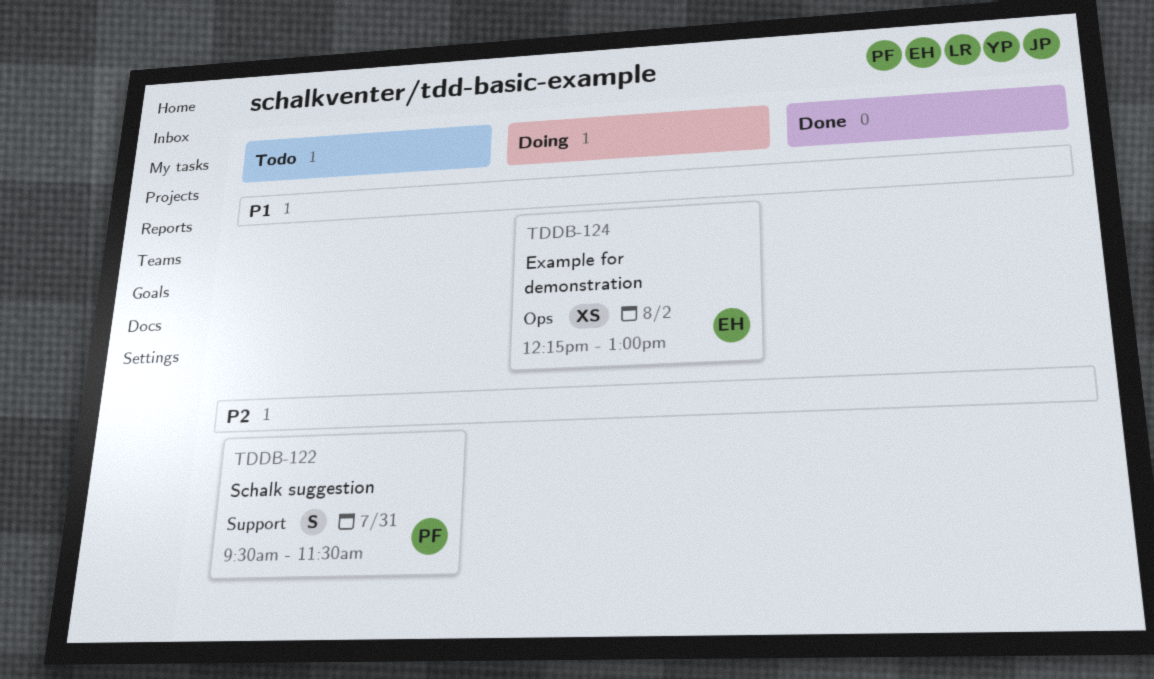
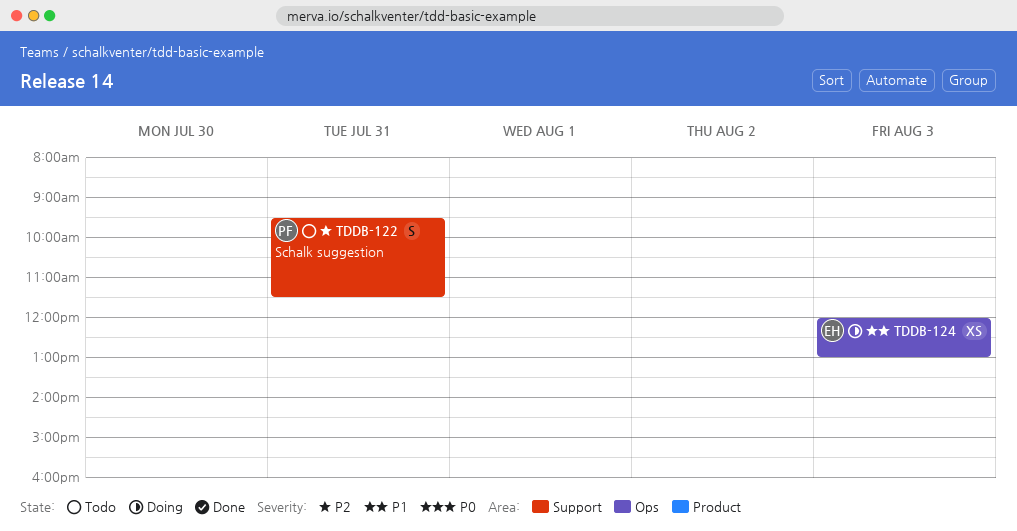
TDDB-124, day: Aug 2 -> Aug 3
TDDB-124, begins: 12:15 -> 12:00

